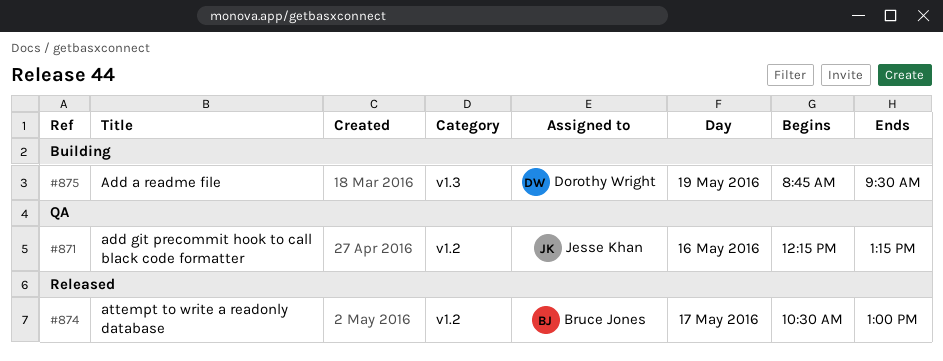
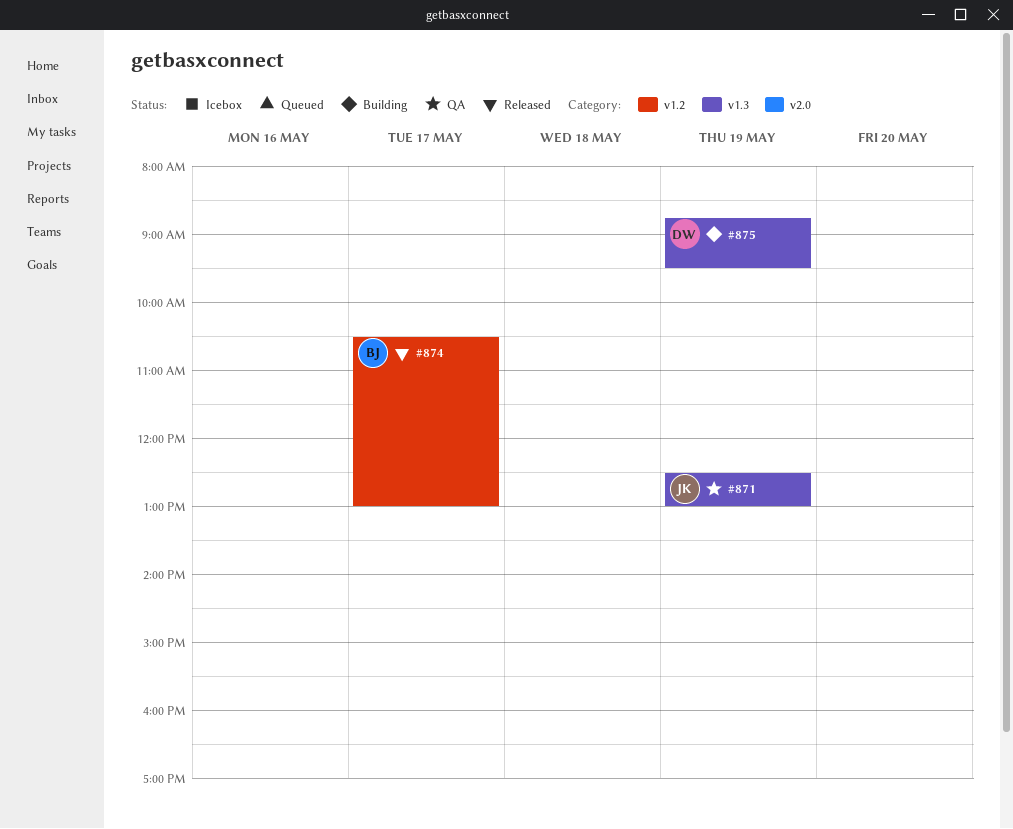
#871, label: v1.2 -> v1.3
#871, day: May 16 -> May 19
#871, begins: 12:15 -> 12:30
#871, ends: 13:15 -> 13:00

